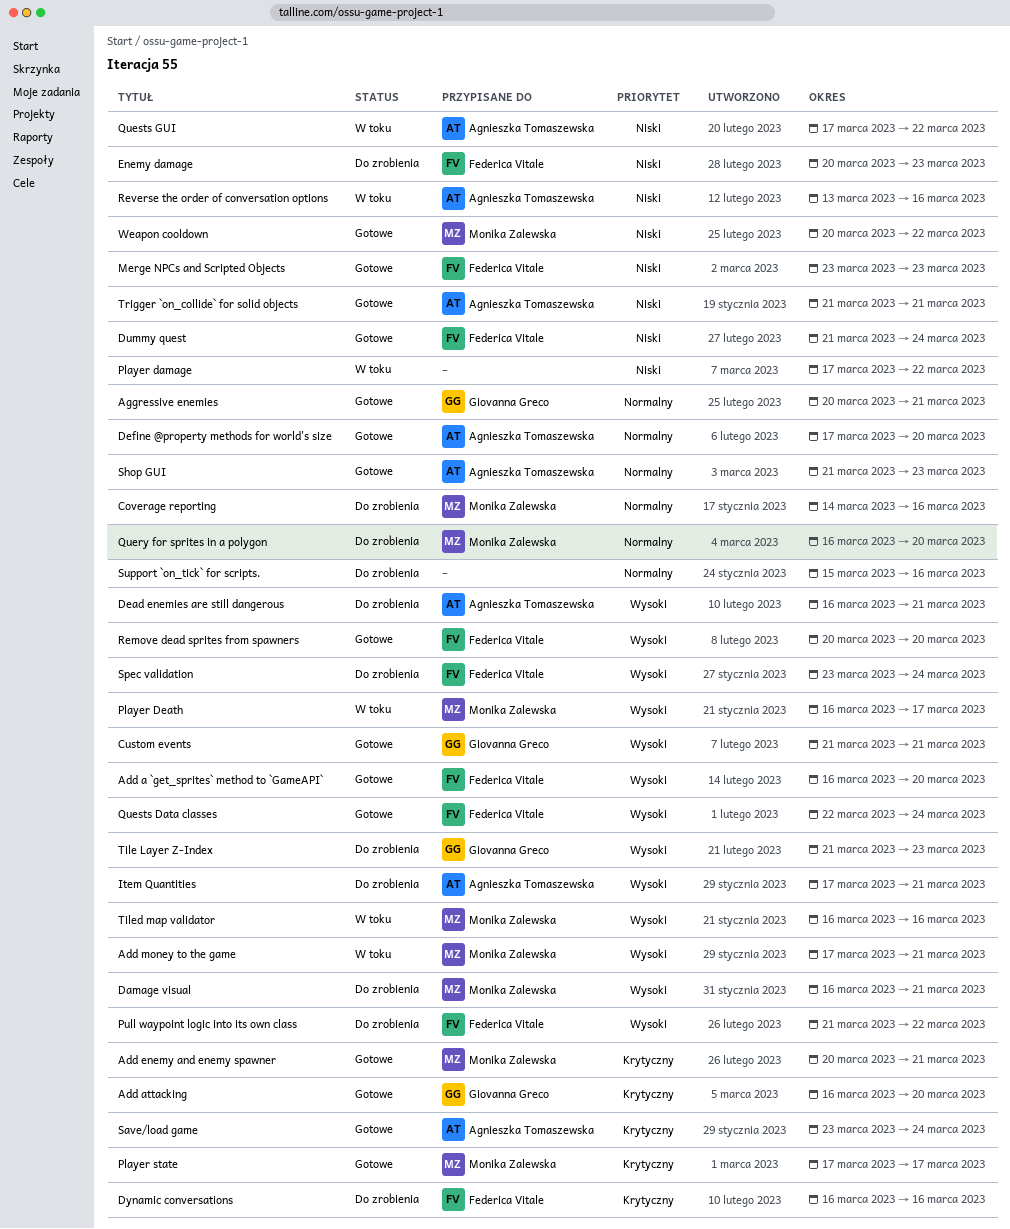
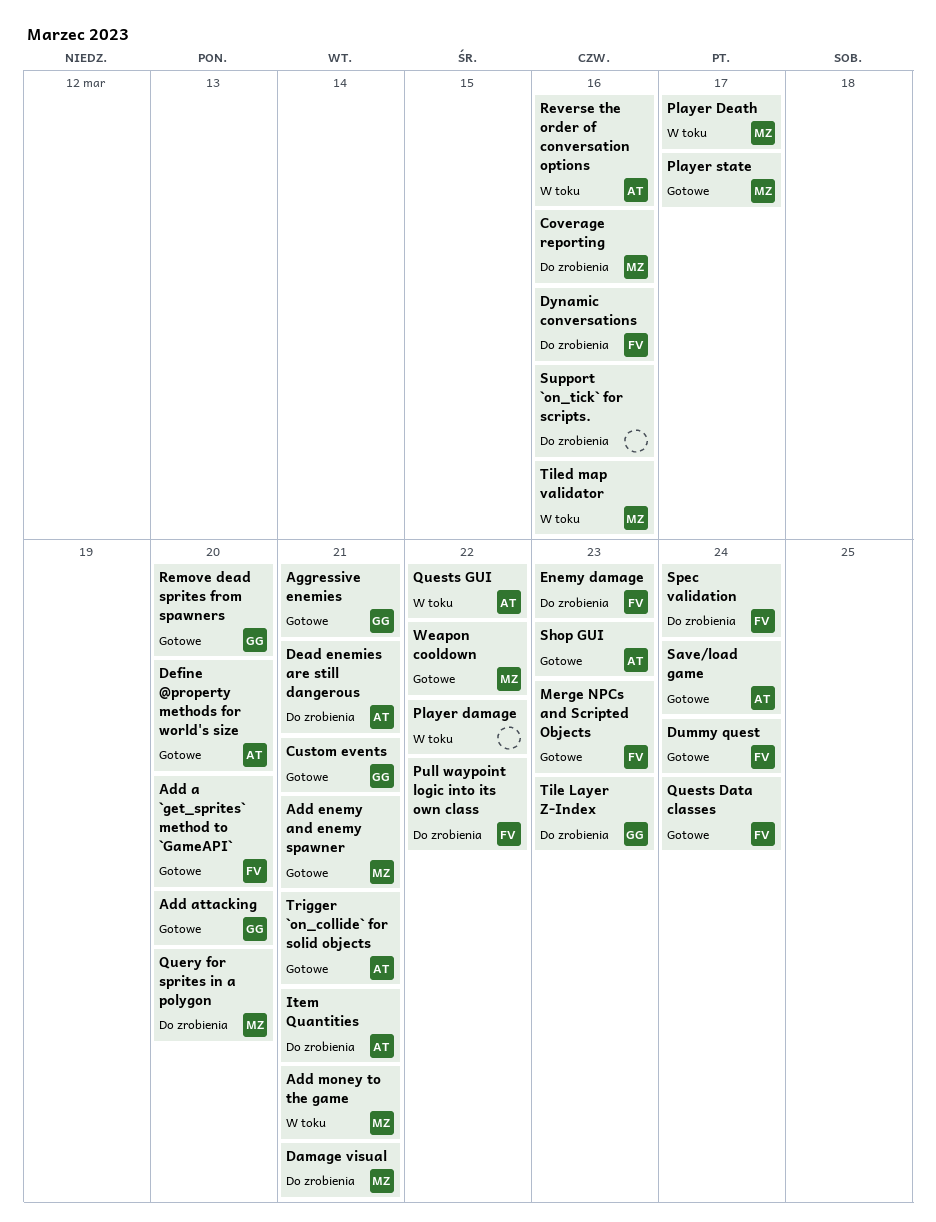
Remove dead sprites from spawners, owner: Federica Vitale -> Giovanna Greco

